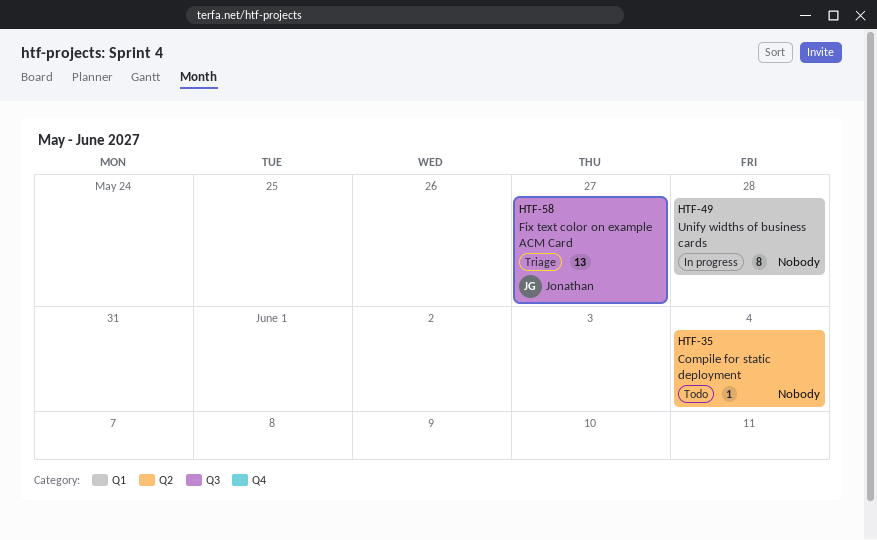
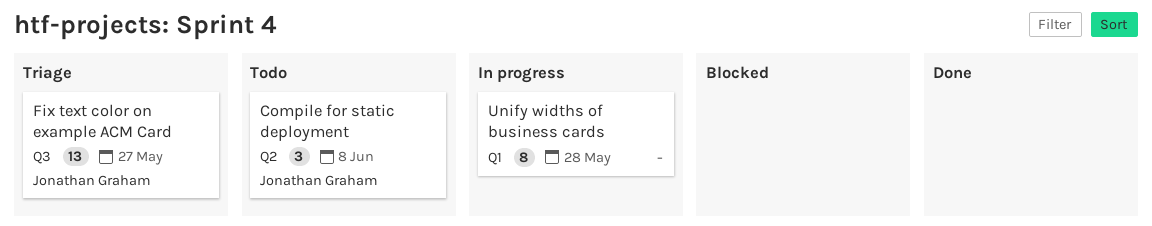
Compile for static deployment, owner: none -> Jonathan Graham
Compile for static deployment, estimate: 1 -> 3
Compile for static deployment, due: Jun 4 -> Jun 8

